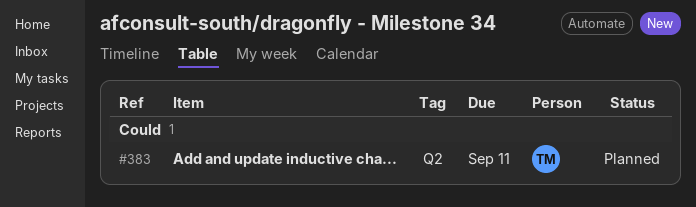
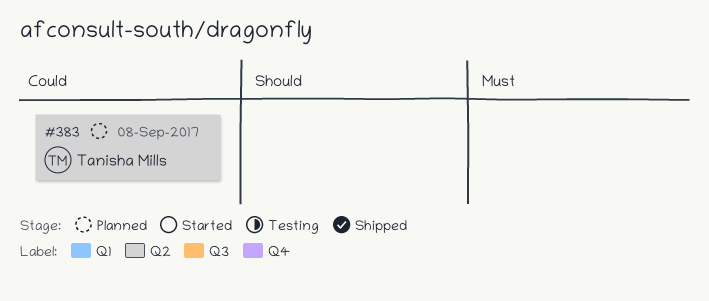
#383, due: Sep 11 -> Sep 8

